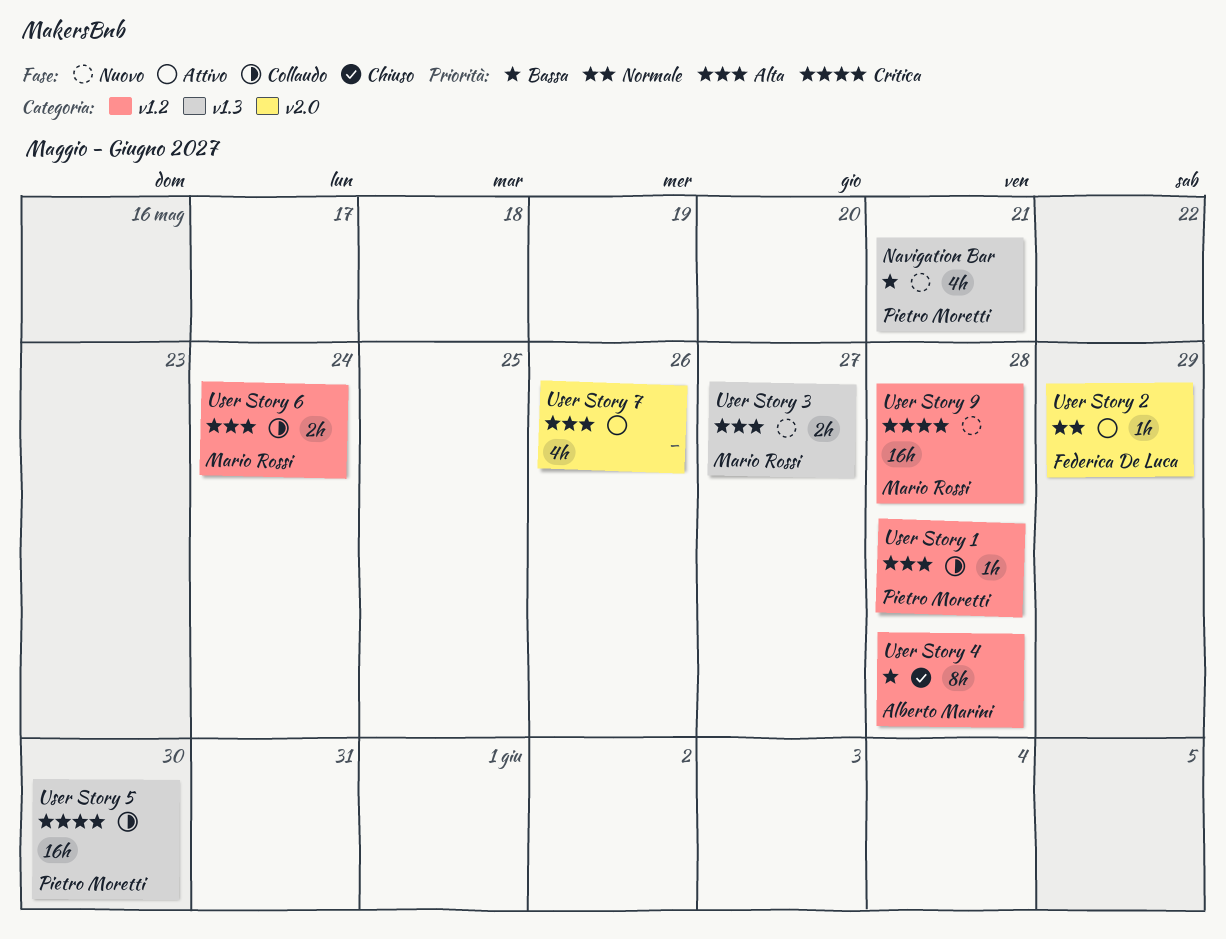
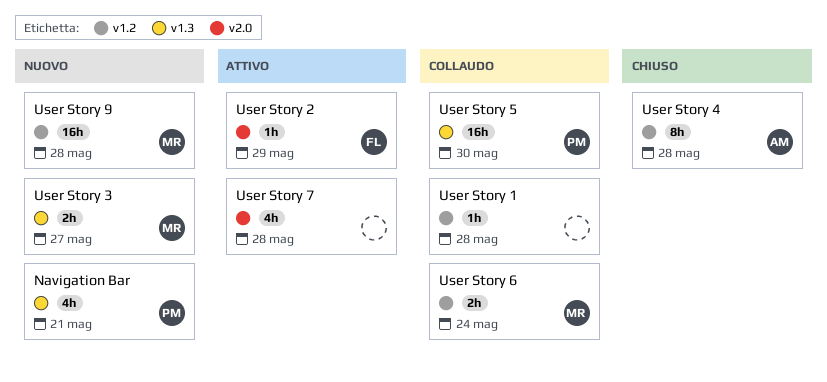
User Story 1, owner: Pietro Moretti -> none
User Story 7, due: May 26 -> May 28

